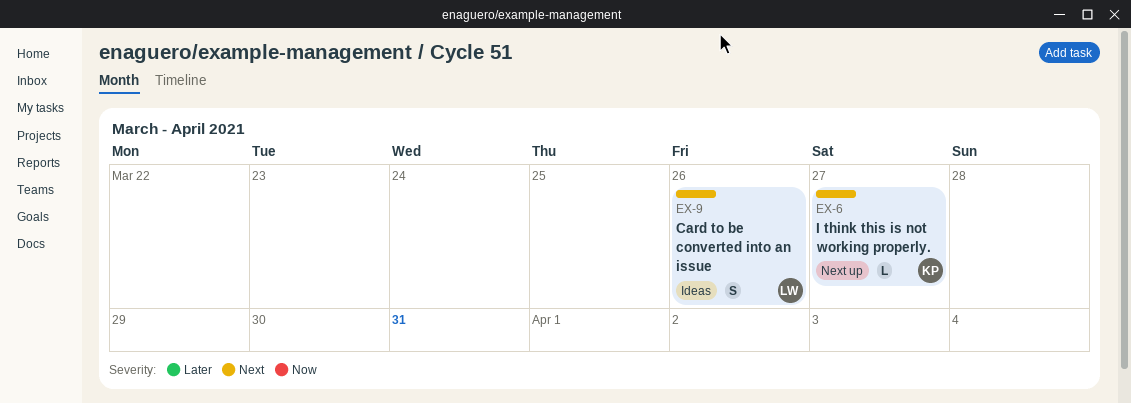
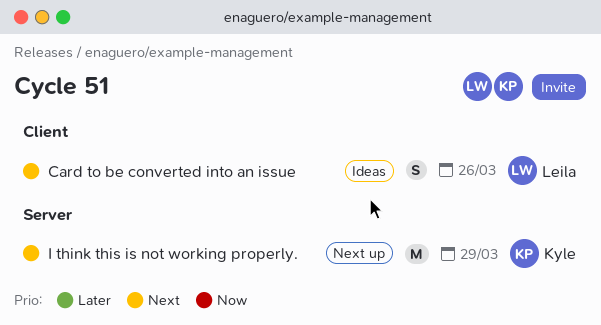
I think this is not working properly., estimate: L -> M
I think this is not working properly., due: Mar 27 -> Mar 29

